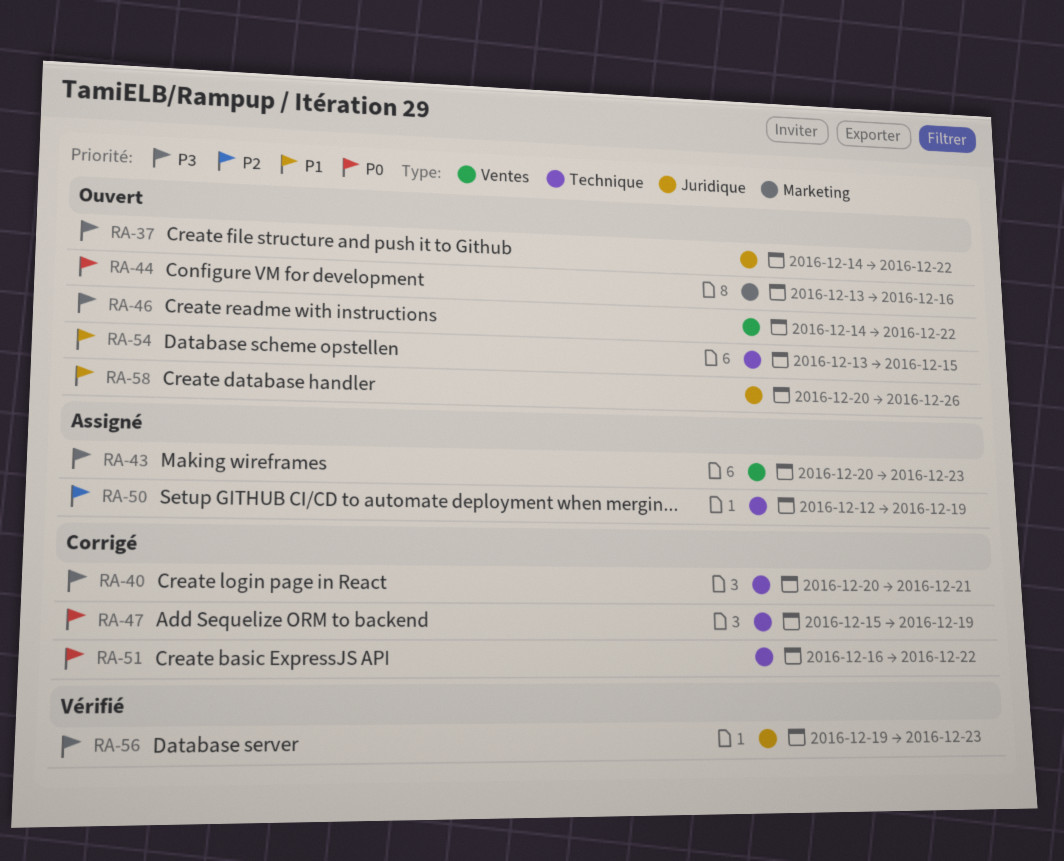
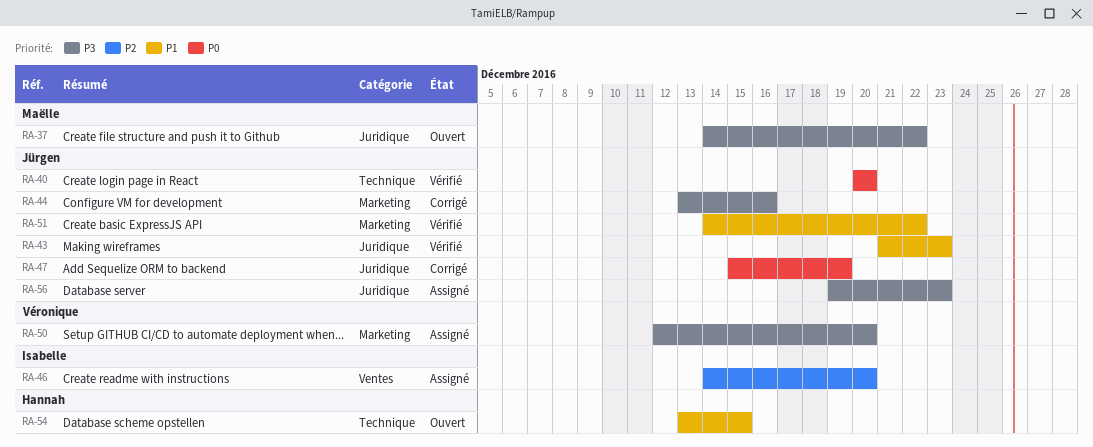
RA-40, status: Corrigé -> Vérifié
RA-40, priority: P3 -> P0
RA-40, due: Dec 21 -> Dec 20
RA-43, status: Assigné -> Vérifié
RA-43, priority: P3 -> P1
RA-43, label: Ventes -> Juridique
RA-43, start: Dec 20 -> Dec 21
RA-44, status: Ouvert -> Corrigé
RA-44, priority: P0 -> P3
RA-46, status: Ouvert -> Assigné
RA-46, priority: P3 -> P2
RA-46, due: Dec 22 -> Dec 20
RA-47, label: Technique -> Juridique
RA-50, priority: P2 -> P3
RA-50, label: Technique -> Marketing
RA-50, due: Dec 19 -> Dec 20
RA-51, status: Corrigé -> Vérifié
RA-51, priority: P0 -> P1
RA-51, label: Technique -> Marketing
RA-51, start: Dec 16 -> Dec 14
RA-56, status: Vérifié -> Assigné
RA-58: present -> none

